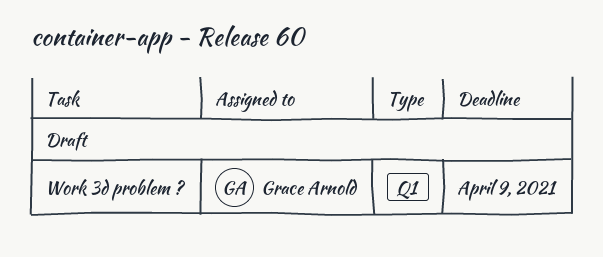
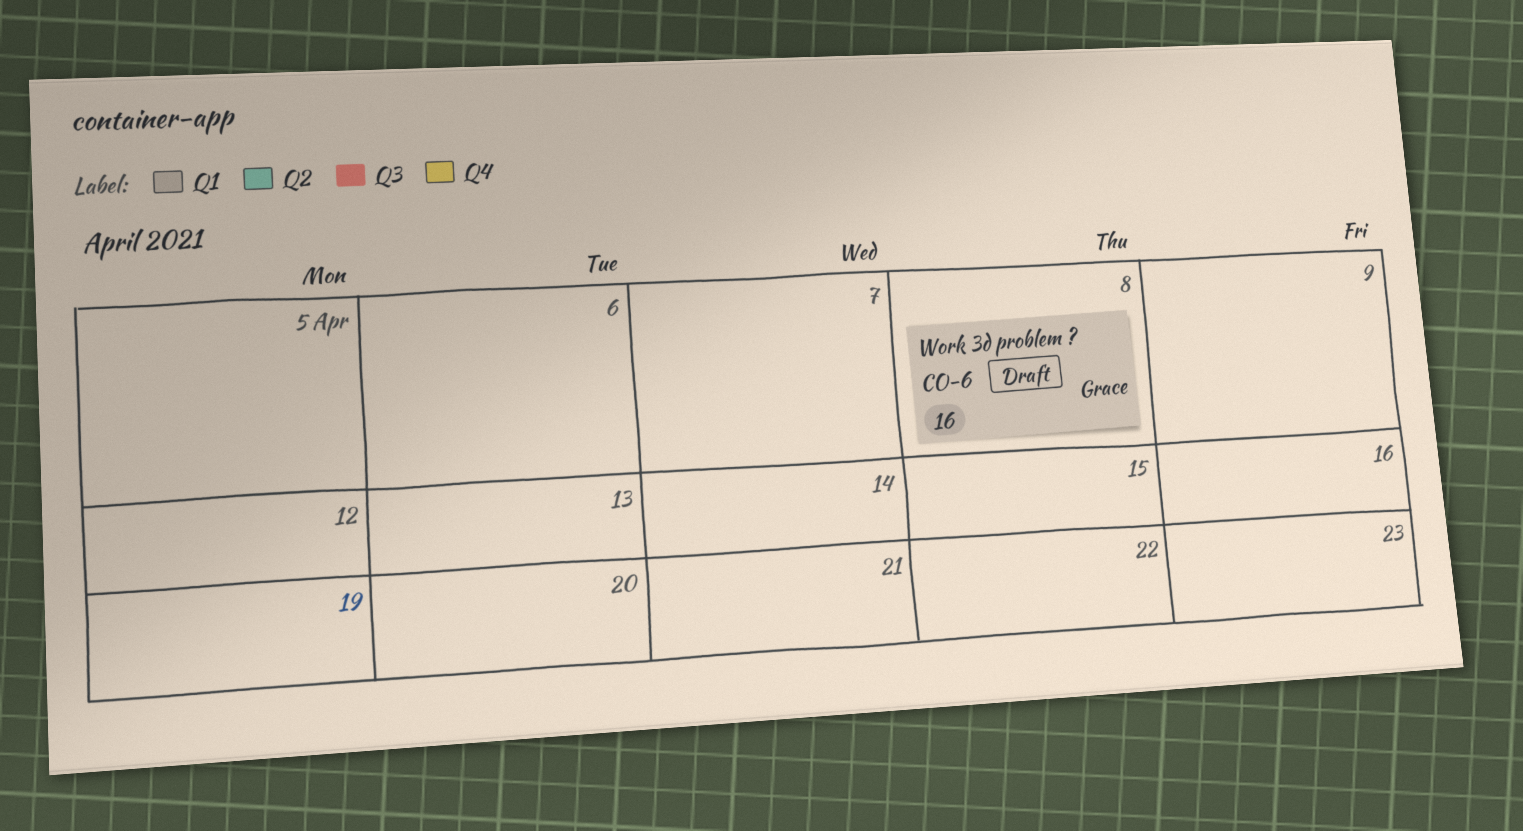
Work 3d problem ?, due: Apr 9 -> Apr 8

